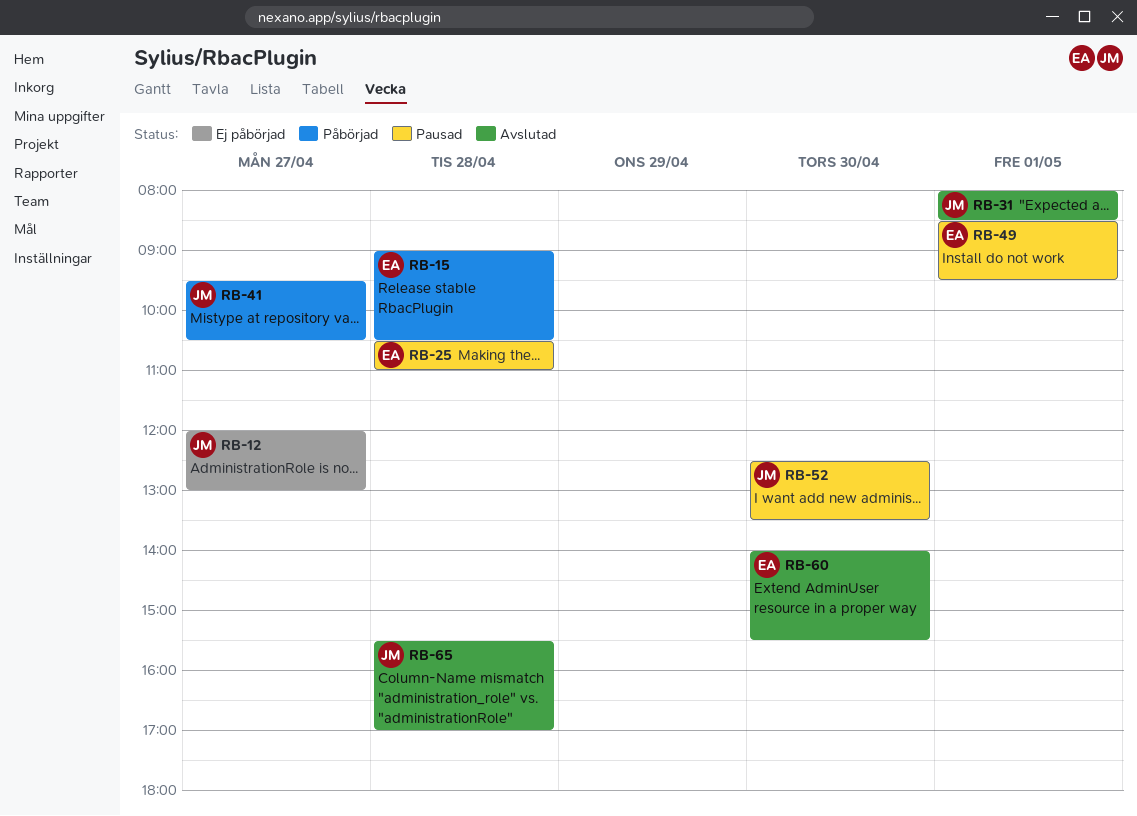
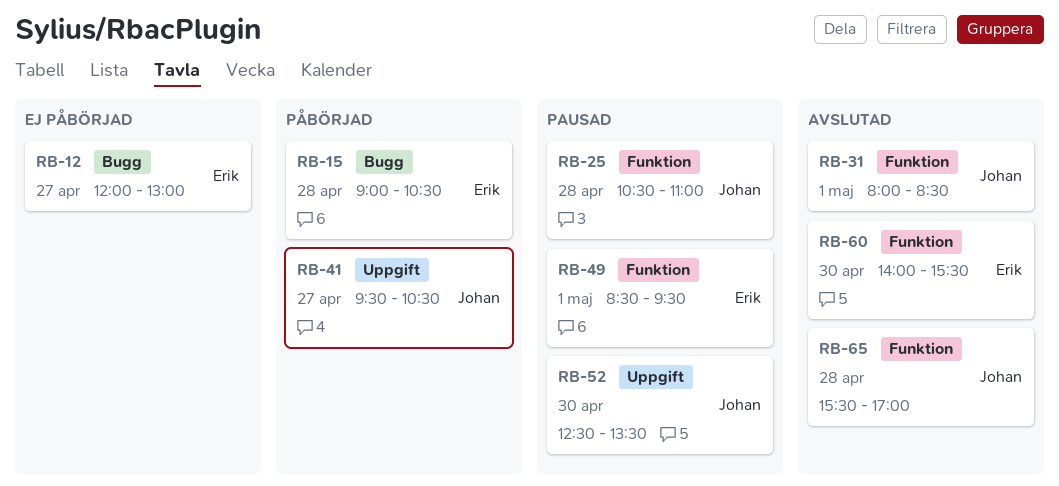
RB-12, owner: Johan -> Erik
RB-25, owner: Erik -> Johan

